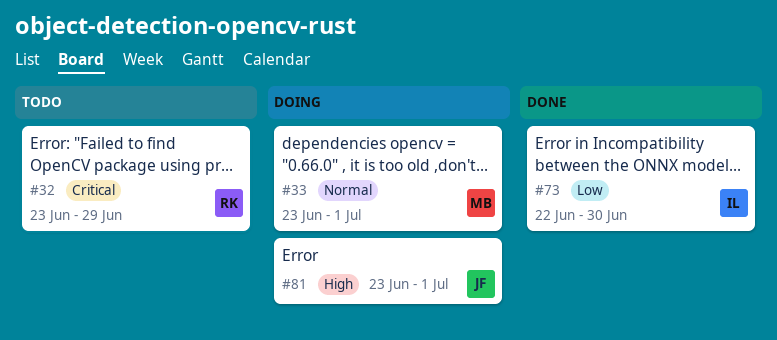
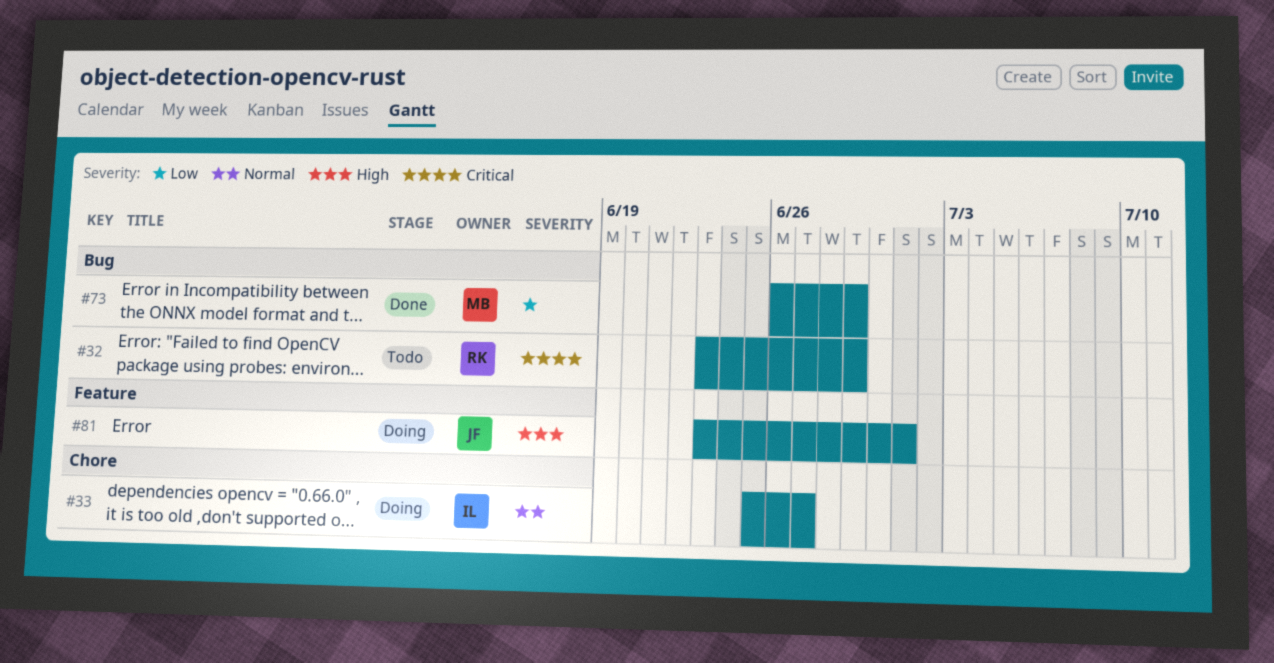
#33, owner: MB -> IL
#33, start: Jun 23 -> Jun 25
#33, due: Jul 1 -> Jun 27
#73, owner: IL -> MB
#73, start: Jun 22 -> Jun 26
#73, due: Jun 30 -> Jun 29

